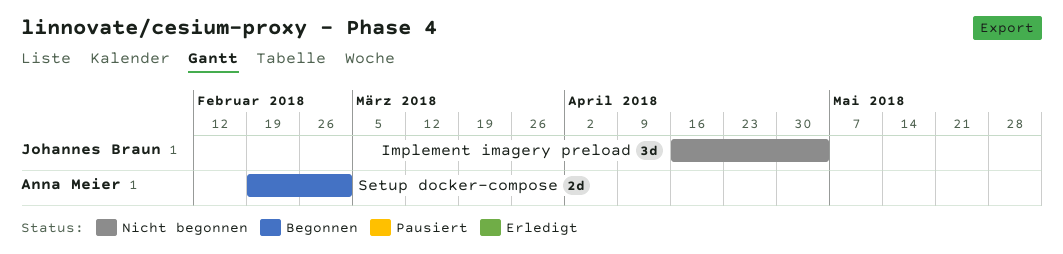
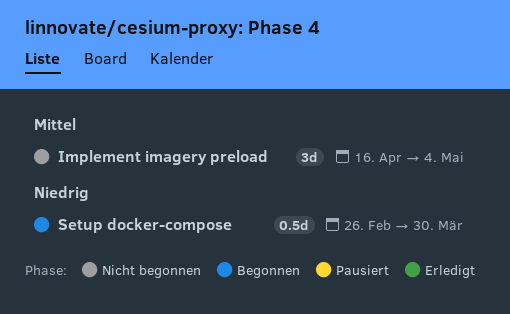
Setup docker-compose, estimate: 2d -> 0.5d
Setup docker-compose, start: Feb 19 -> Feb 26
Setup docker-compose, due: Mar 2 -> Mar 30

